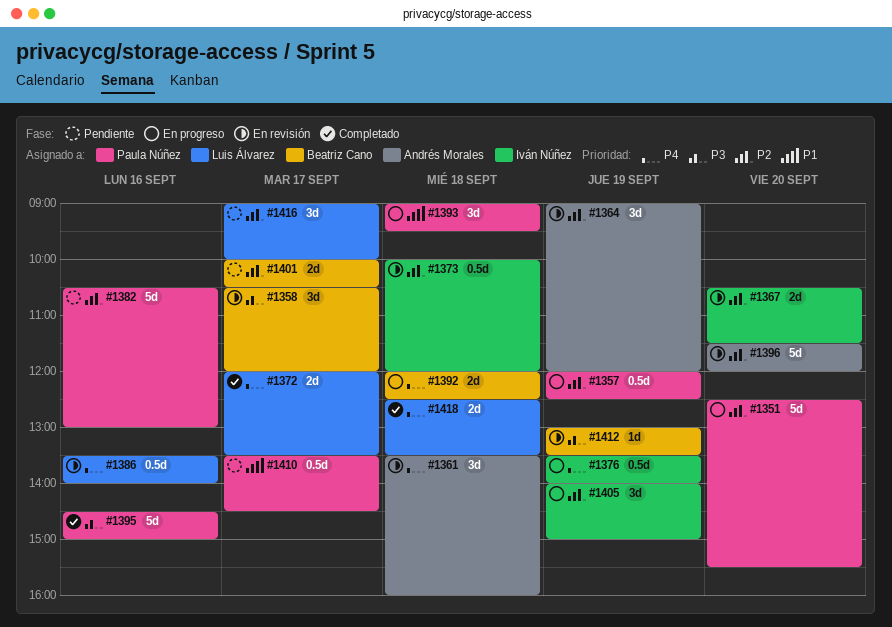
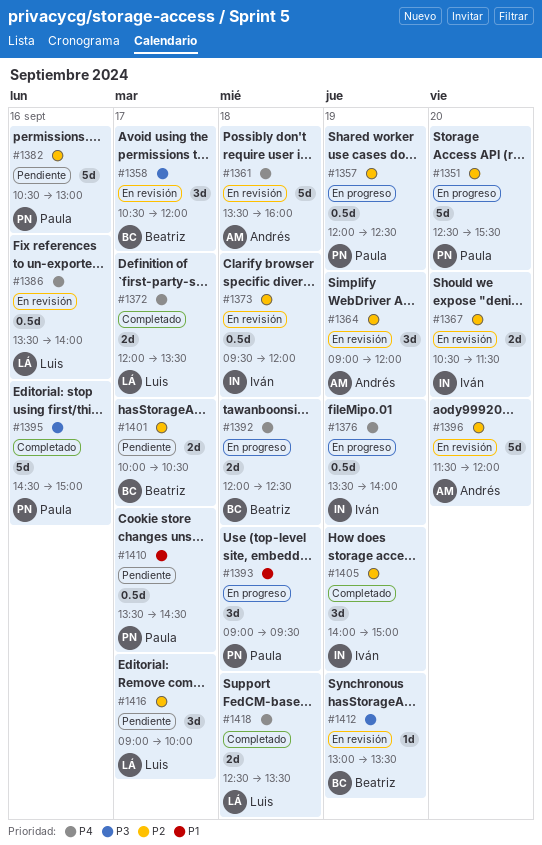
#1361, estimate: 3d -> 5d
#1373, begins: 10:00 -> 09:30
#1405, status: En progreso -> Completado

